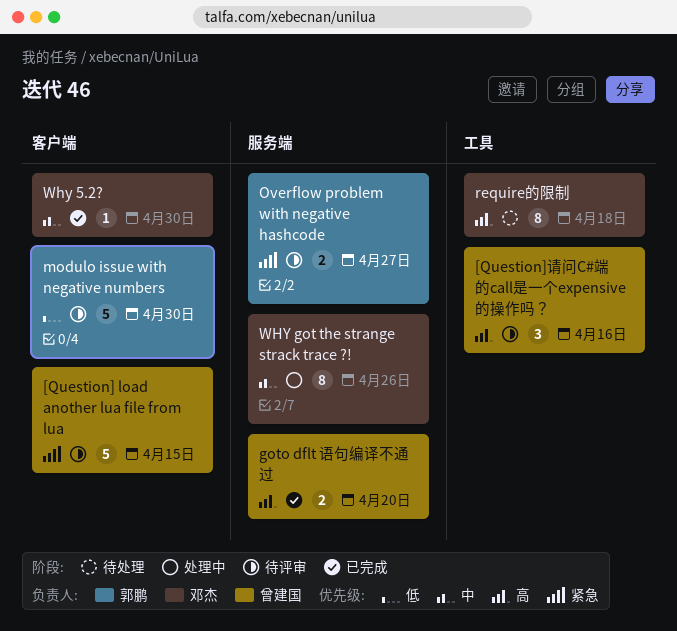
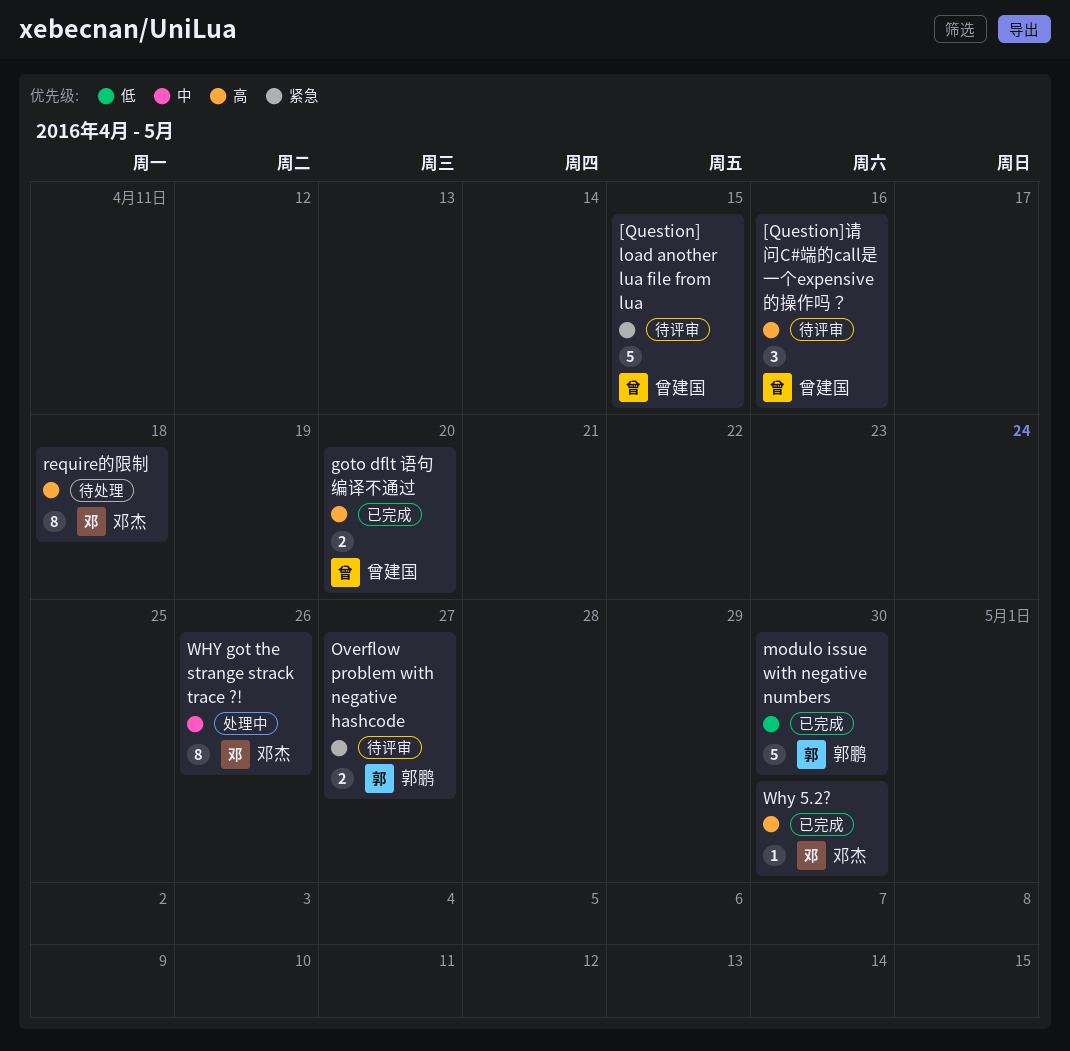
modulo issue with negative numbers, status: 待评审 -> 已完成
Why 5.2?, priority: 中 -> 高

